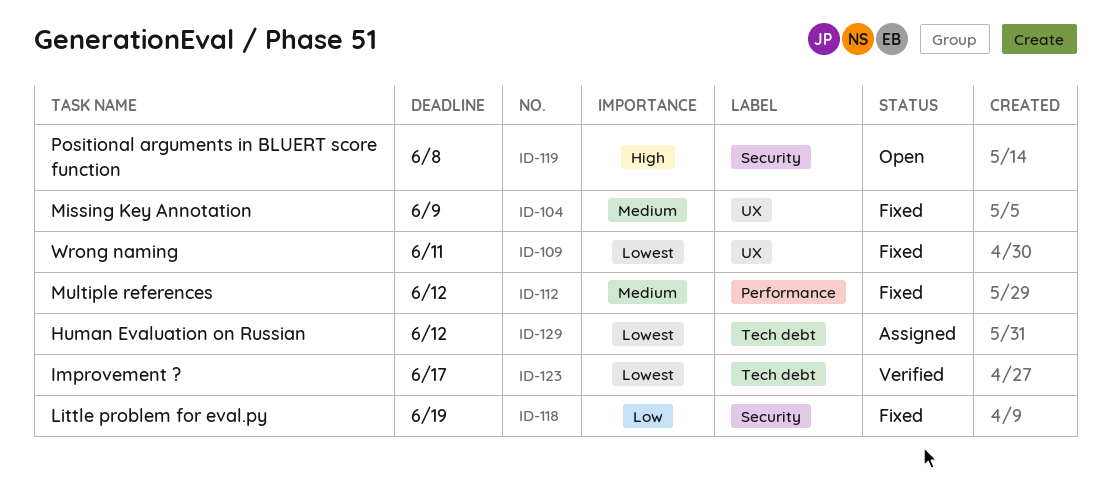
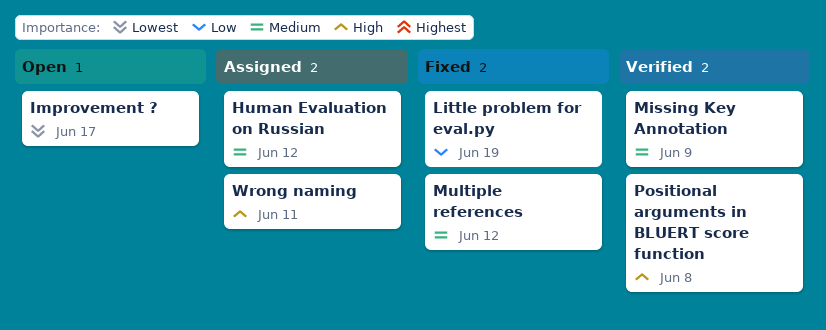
Human Evaluation on Russian, priority: Lowest -> Medium
Improvement ?, status: Verified -> Open
Missing Key Annotation, status: Fixed -> Verified
Positional arguments in BLUERT score function, status: Open -> Verified
Wrong naming, status: Fixed -> Assigned
Wrong naming, priority: Lowest -> High

